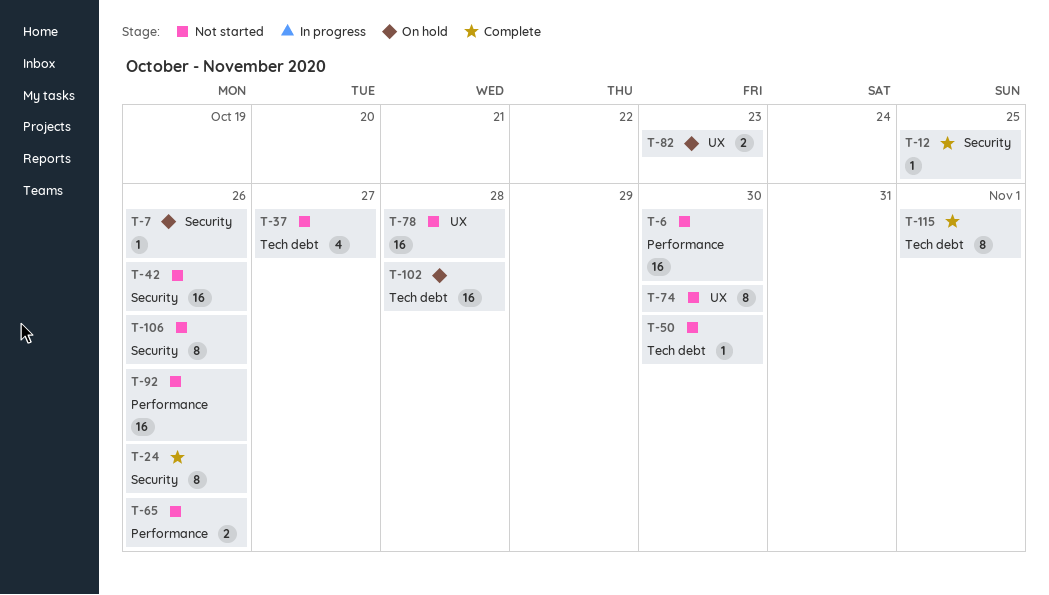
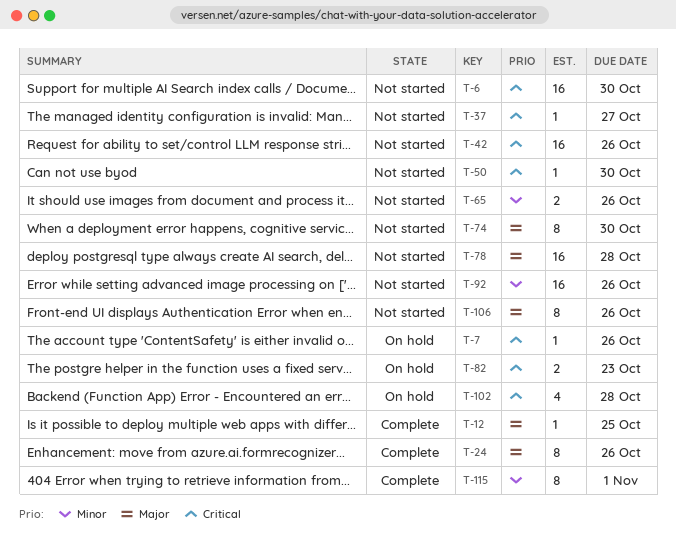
T-37, estimate: 4 -> 1
T-102, estimate: 16 -> 4

